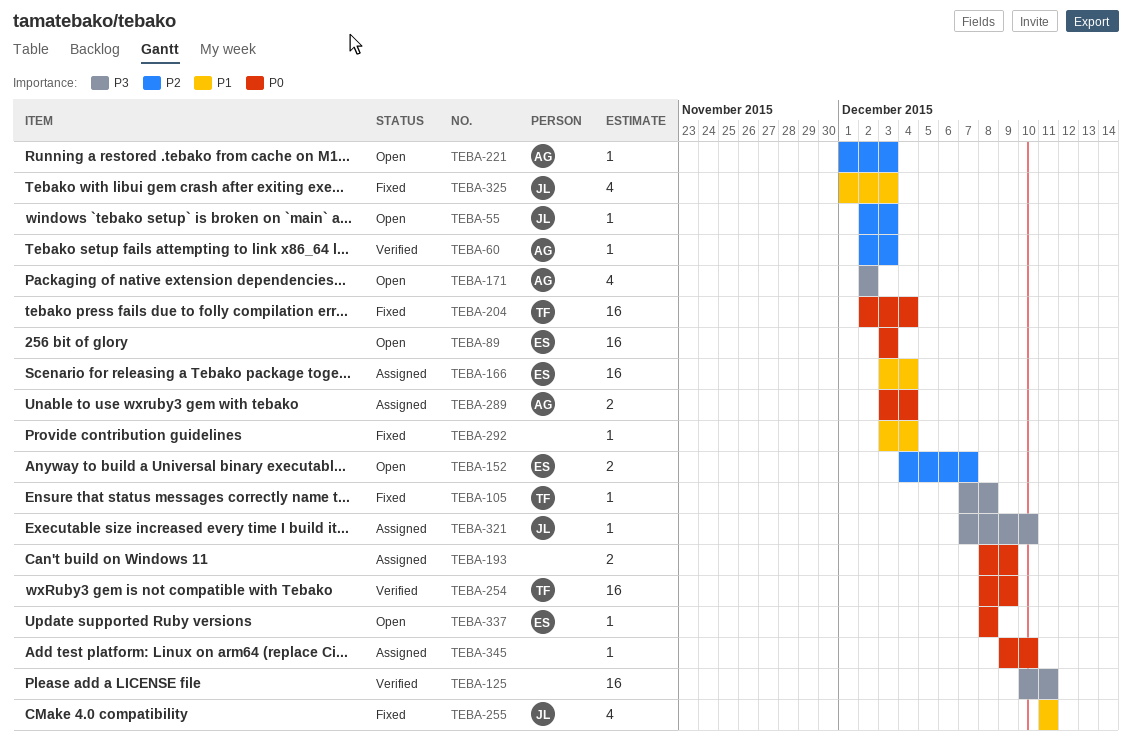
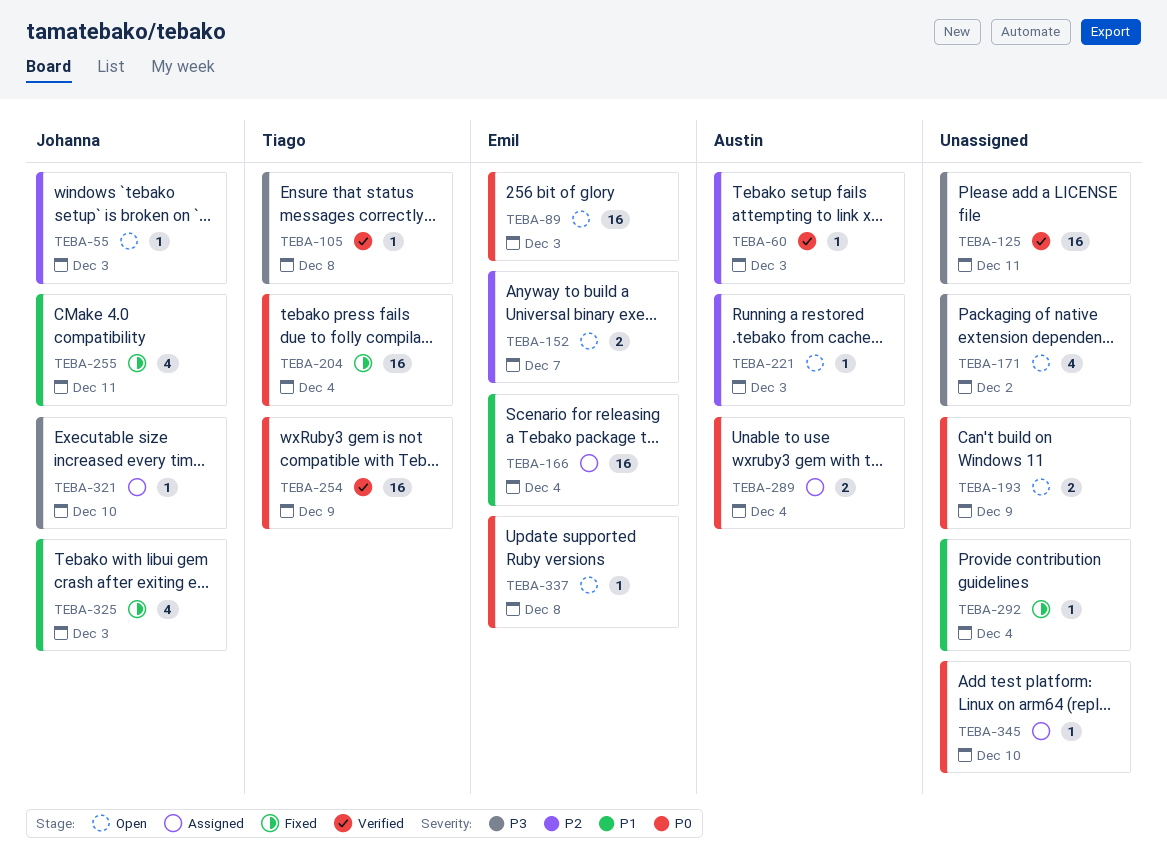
TEBA-105, status: Fixed -> Verified
TEBA-171, owner: Austin -> none
TEBA-193, status: Assigned -> Open

